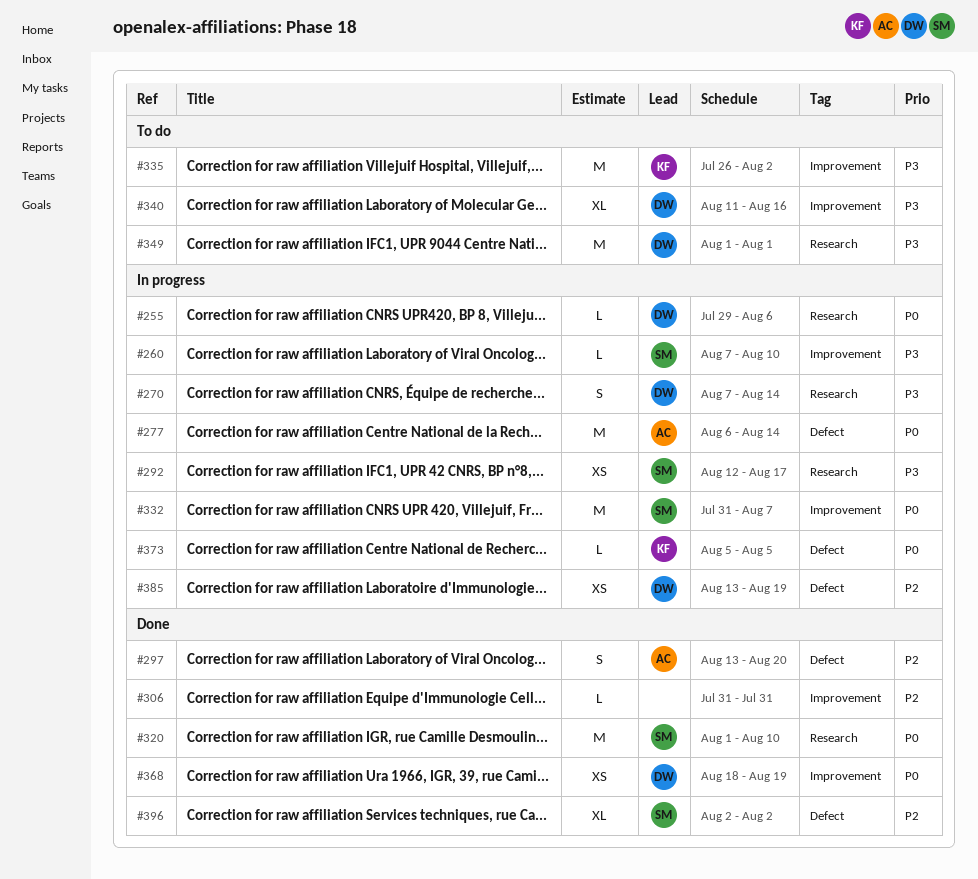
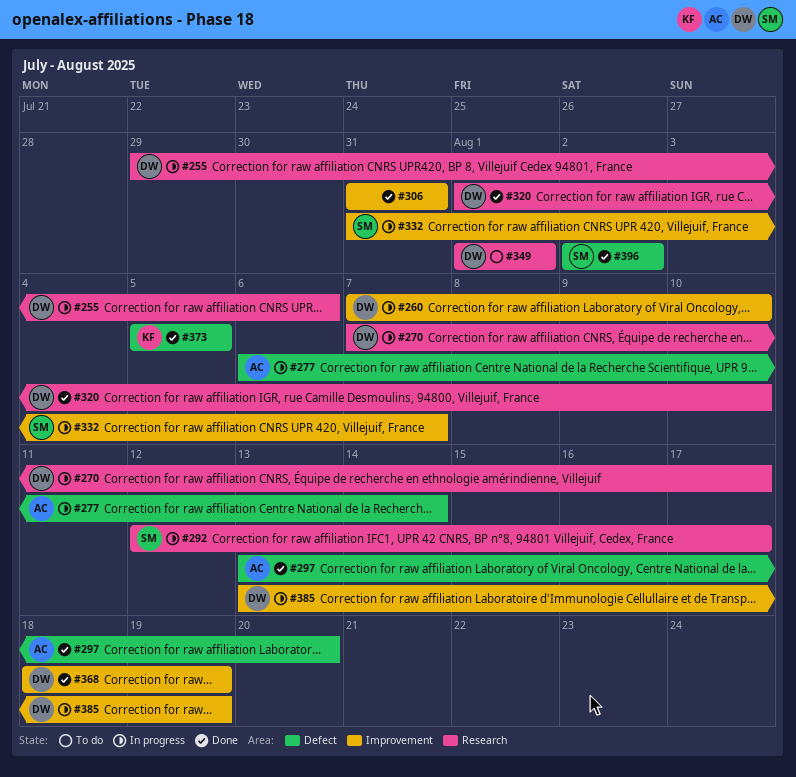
#260, owner: SM -> DW
#270, due: Aug 14 -> Aug 17
#320, owner: SM -> DW
#335: present -> none
#340: present -> none
#373, status: In progress -> Done
#385, label: Defect -> Improvement

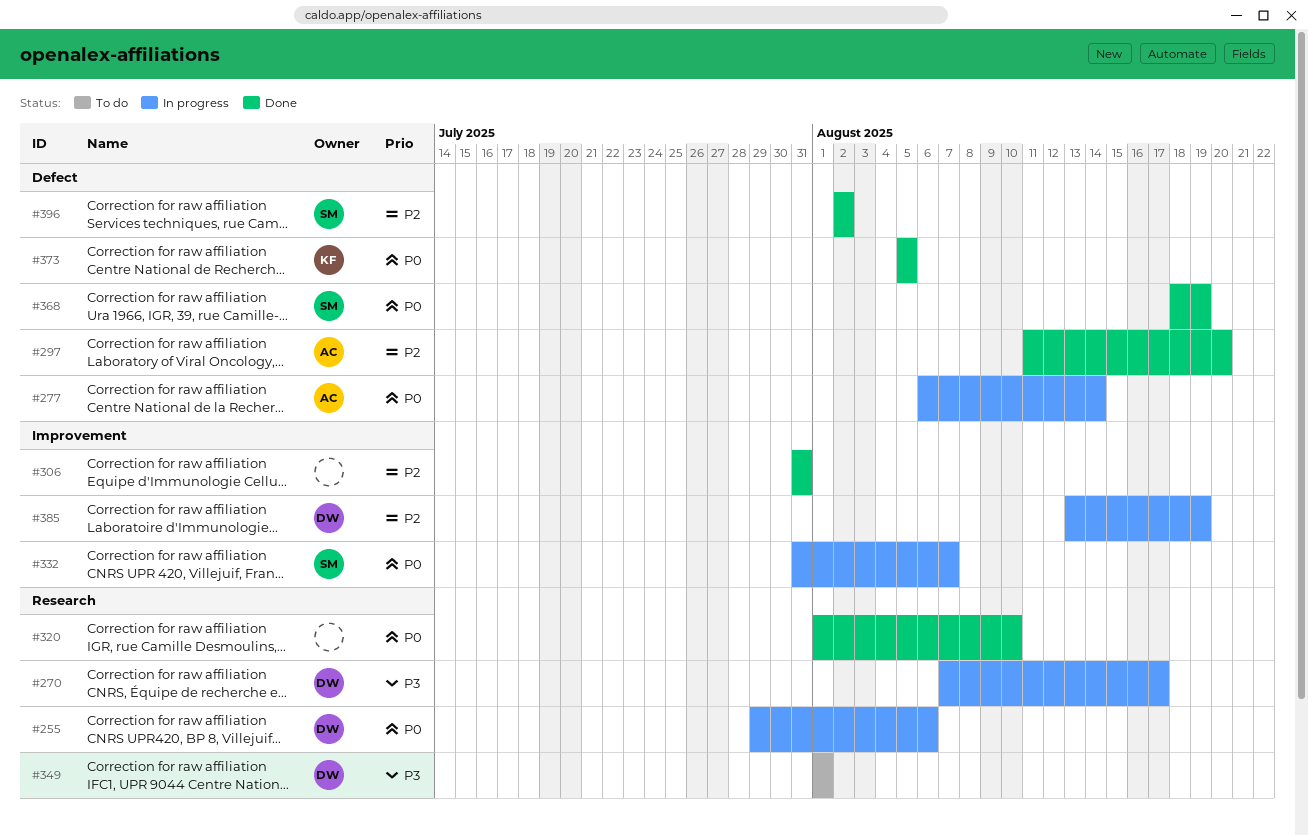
#260: present -> none
#292: present -> none
#297, start: Aug 13 -> Aug 11
#320, owner: DW -> none
#368, owner: DW -> SM
#368, label: Improvement -> Defect

